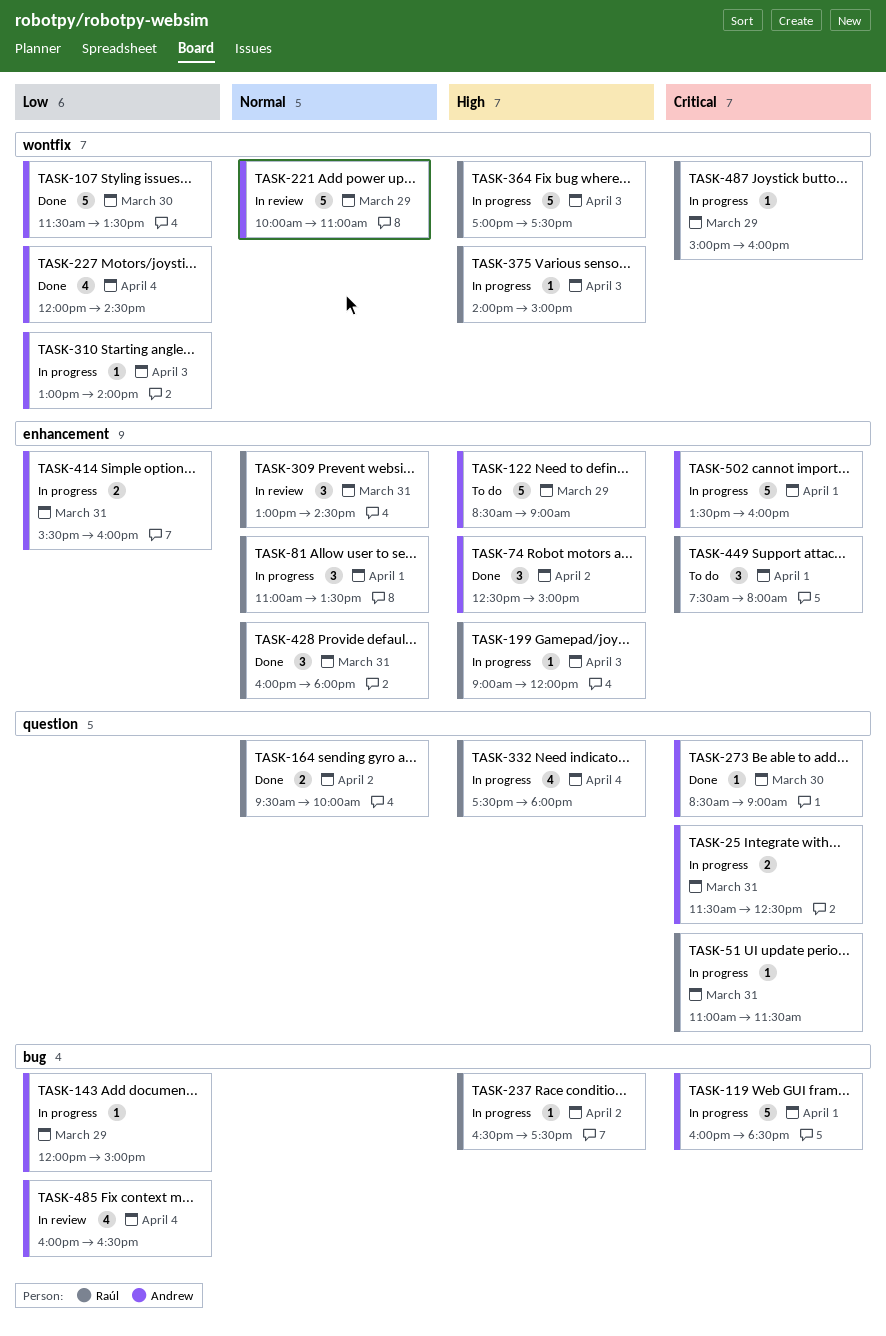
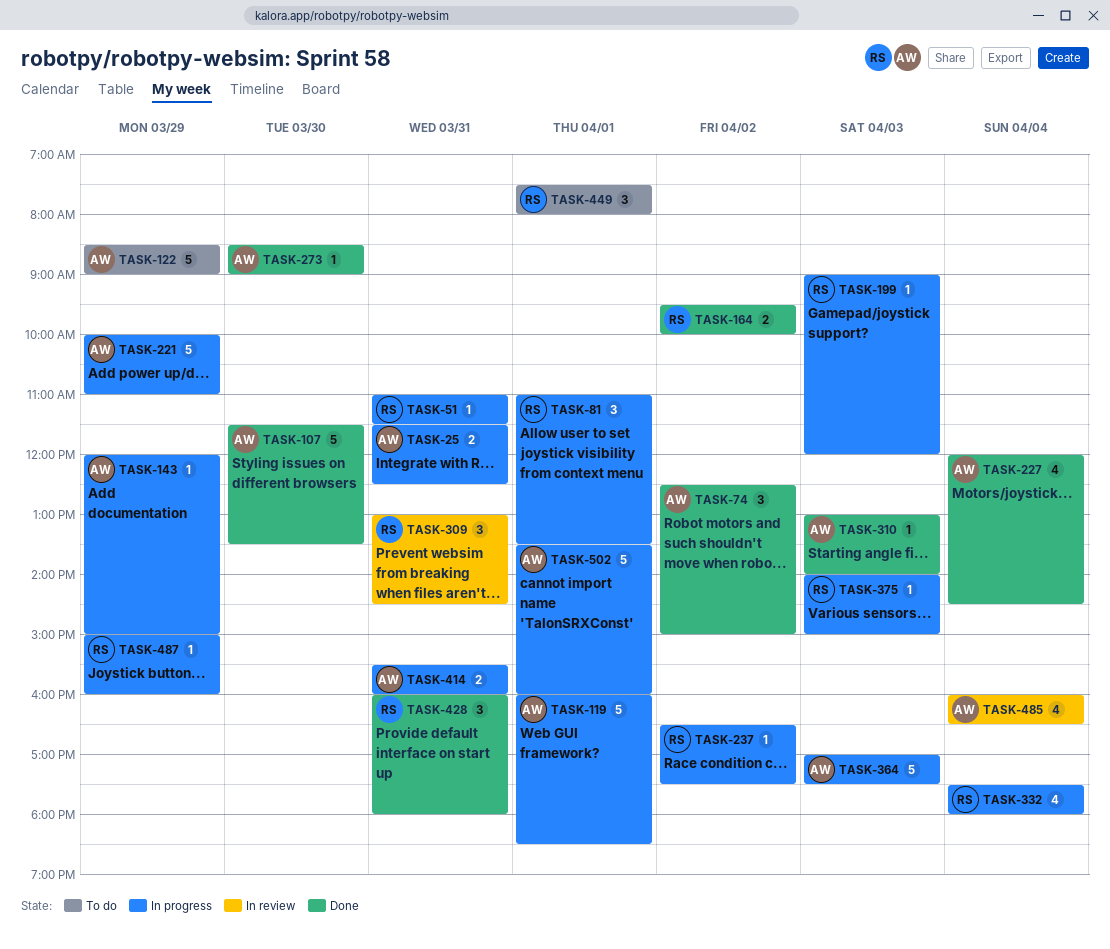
TASK-221, status: In review -> In progress
TASK-310, status: In progress -> Done
TASK-364, owner: Raúl -> Andrew

